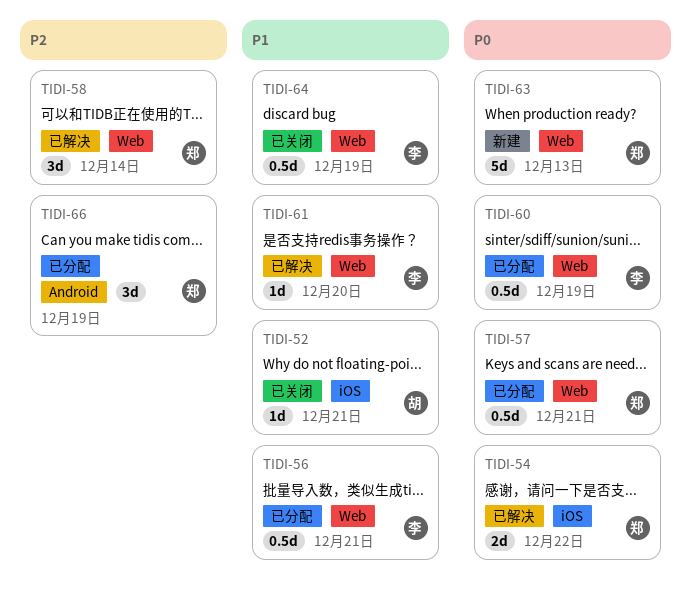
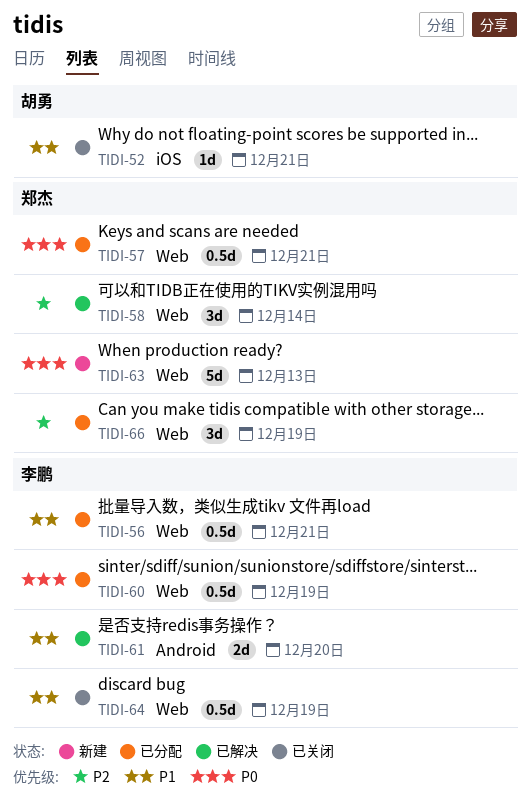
TIDI-54: present -> none
TIDI-61, label: Web -> Android
TIDI-61, estimate: 1d -> 2d
TIDI-66, label: Android -> Web

